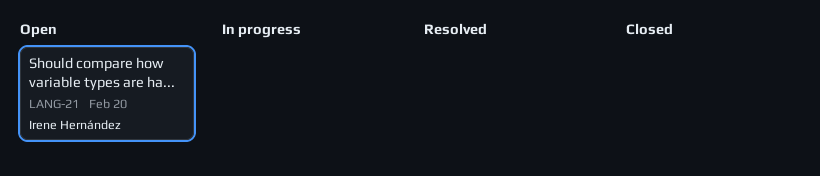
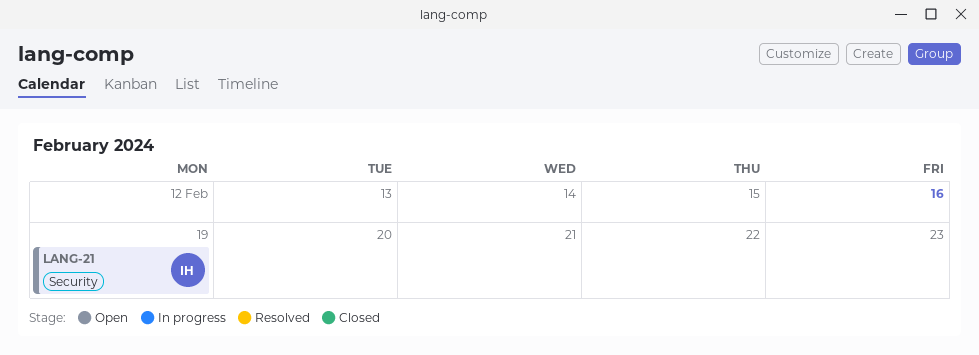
LANG-21, due: Feb 20 -> Feb 19

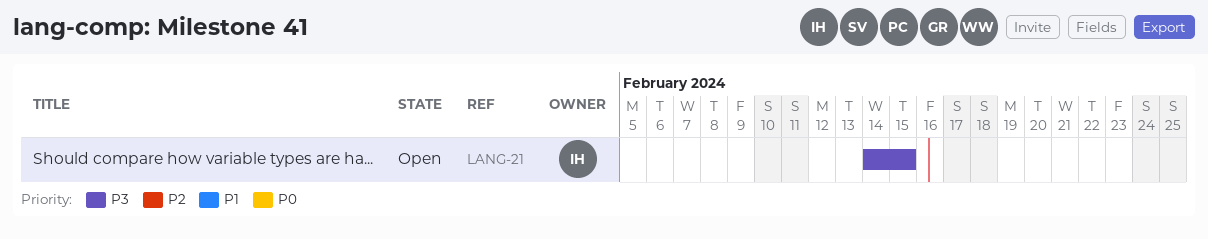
LANG-21, due: Feb 19 -> Feb 15

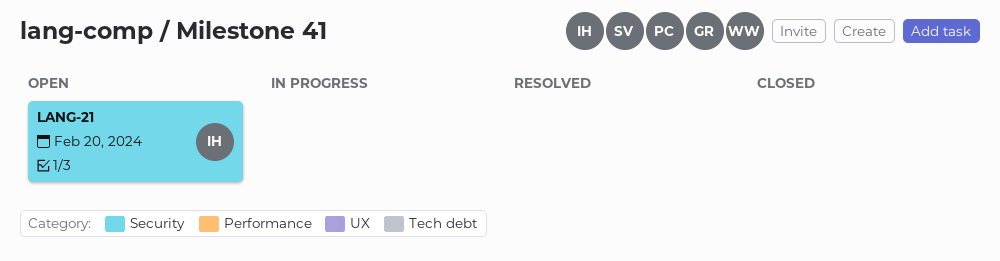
LANG-21, due: Feb 15 -> Feb 20

